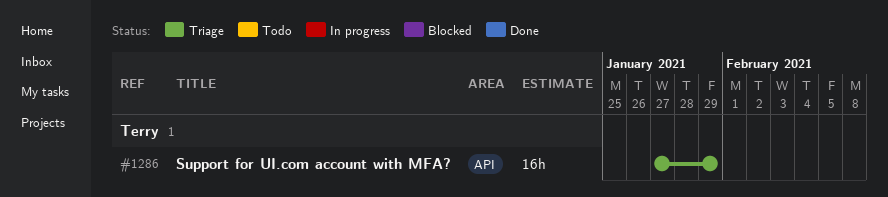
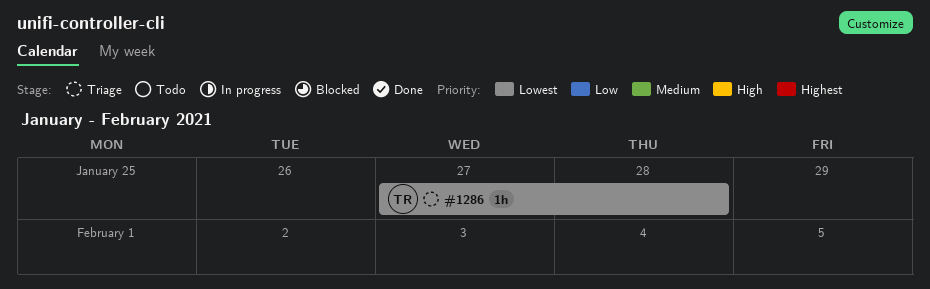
#1286, estimate: 16h -> 1h
#1286, due: Jan 29 -> Jan 28

